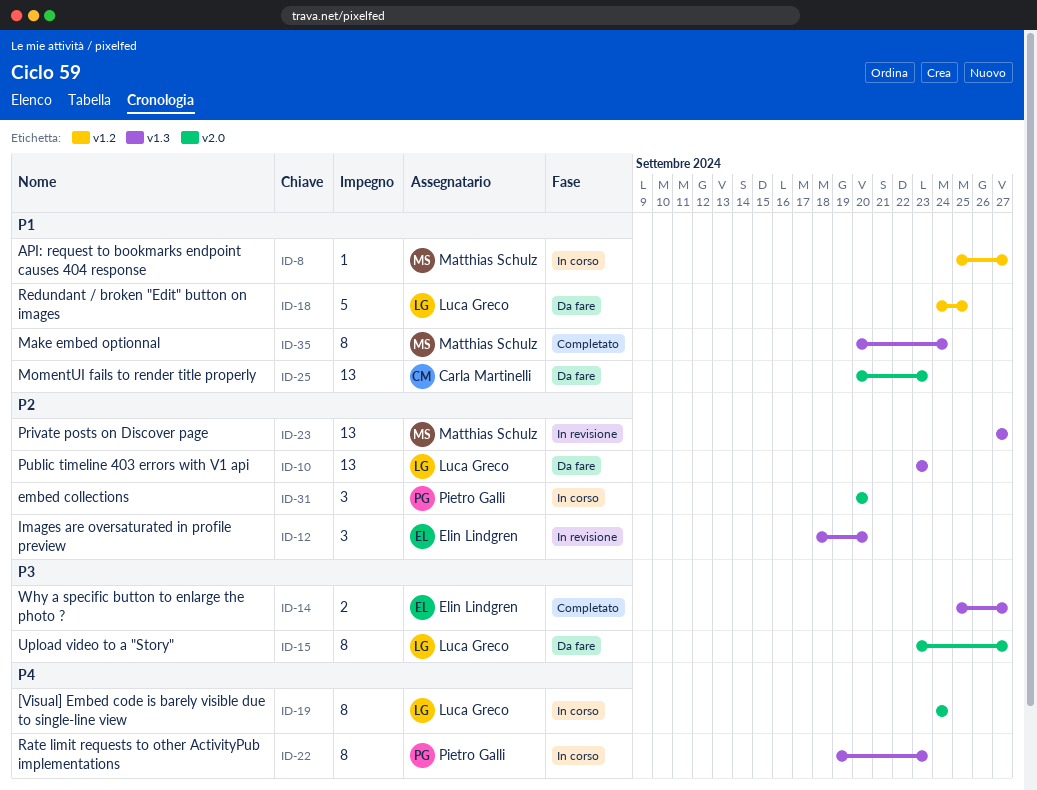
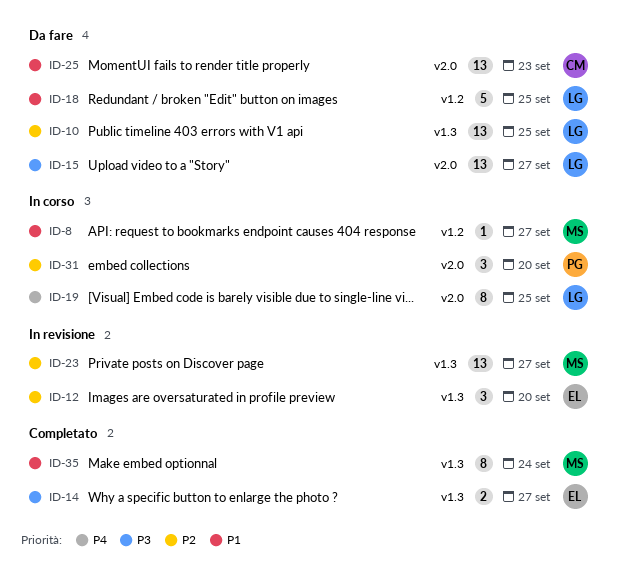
ID-10, due: Sep 23 -> Sep 25
ID-15, estimate: 8 -> 13
ID-19, due: Sep 24 -> Sep 25
ID-22: present -> none

